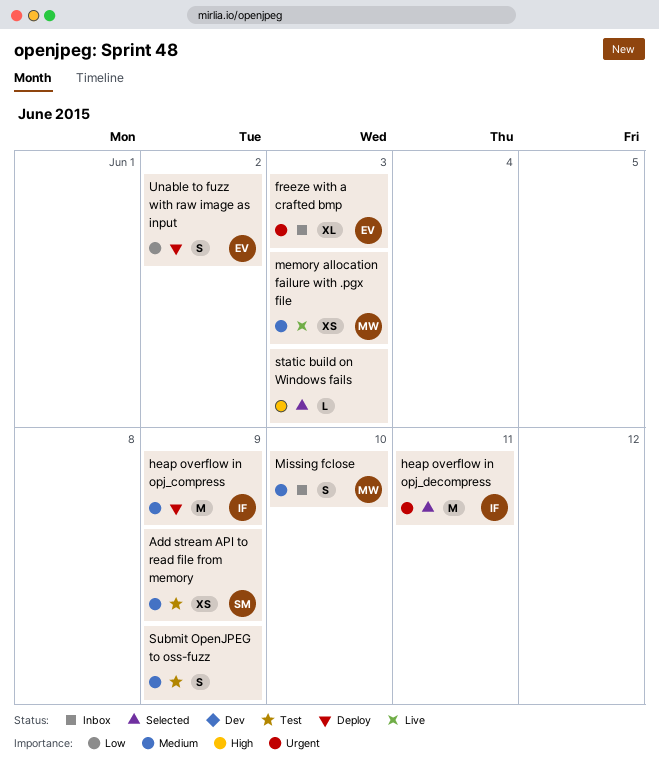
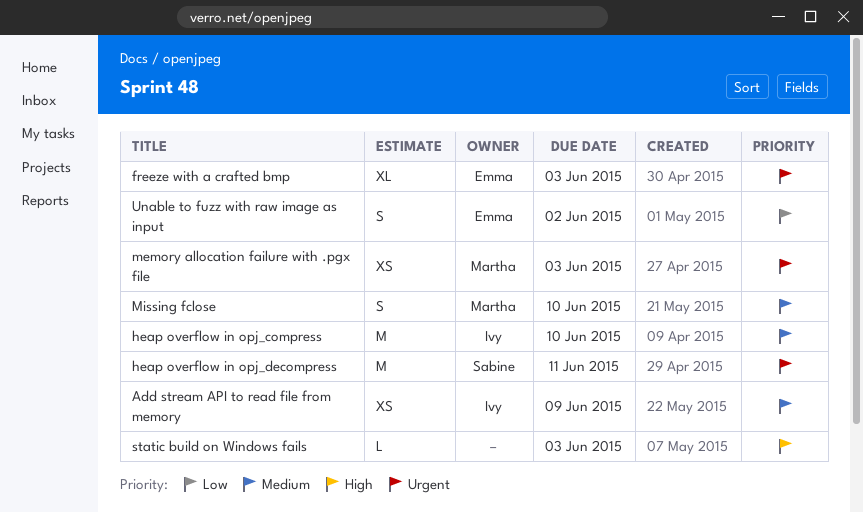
Add stream API to read file from memory, owner: Sabine -> Ivy
heap overflow in opj_compress, due: Jun 9 -> Jun 10
heap overflow in opj_decompress, owner: Ivy -> Sabine
memory allocation failure with .pgx file, priority: Medium -> Urgent
Submit OpenJPEG to oss-fuzz: present -> none

